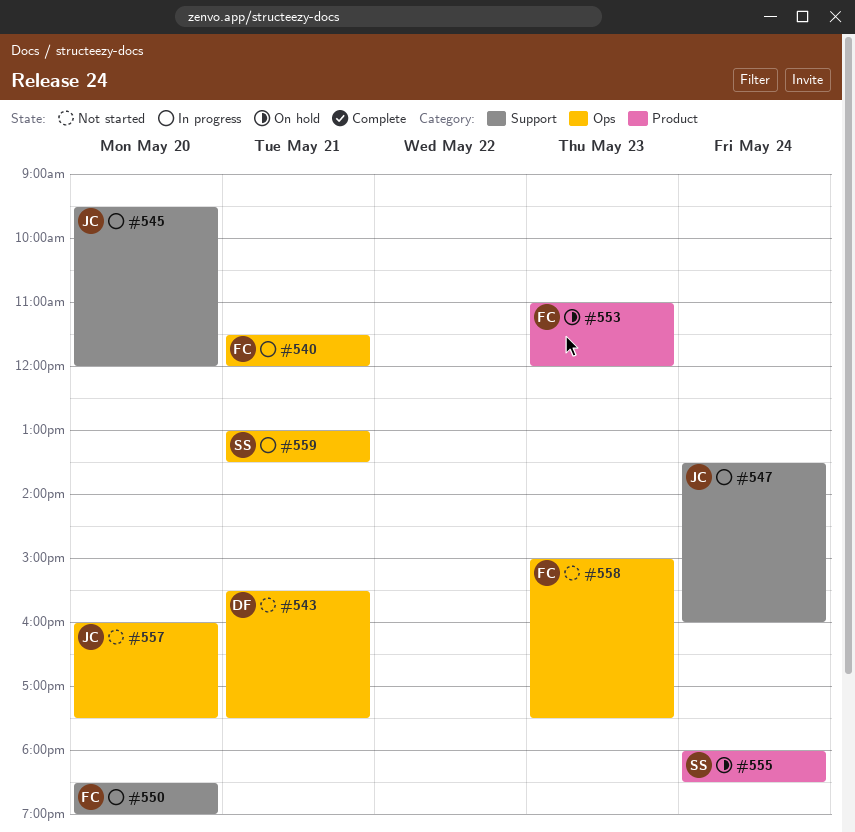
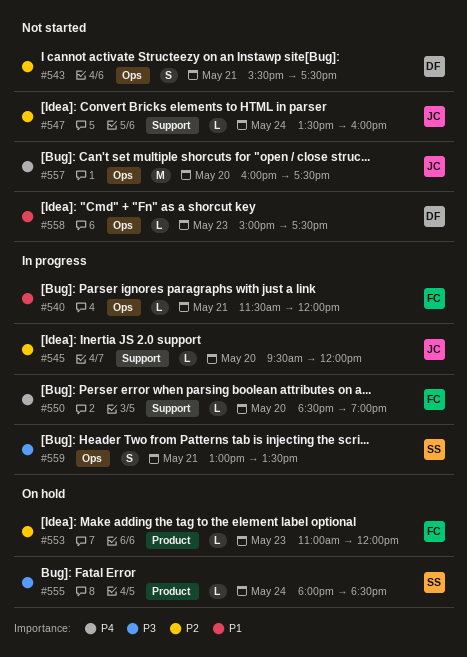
#547, status: In progress -> Not started
#558, owner: FC -> DF

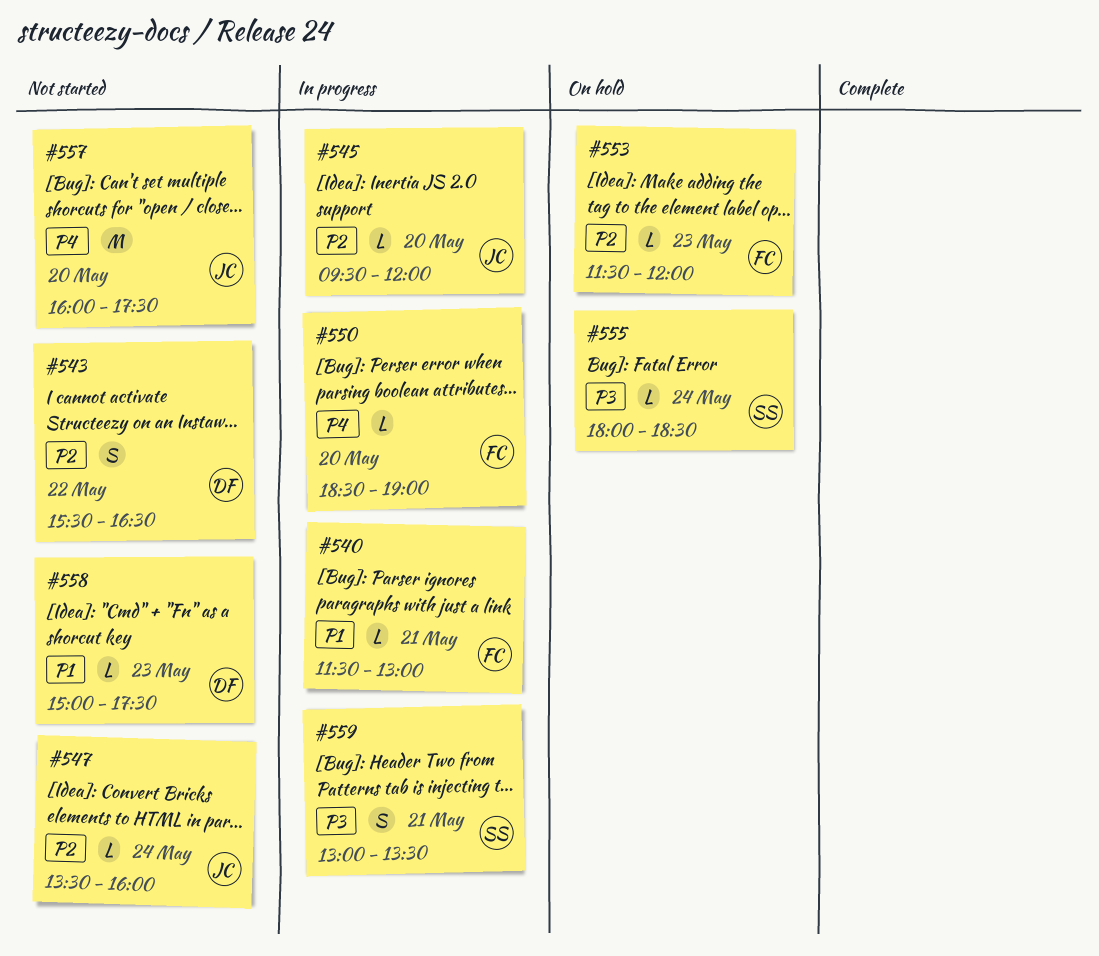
#540, ends: 12:00 -> 13:00
#543, day: May 21 -> May 22
#543, ends: 17:30 -> 16:30
#553, begins: 11:00 -> 11:30

